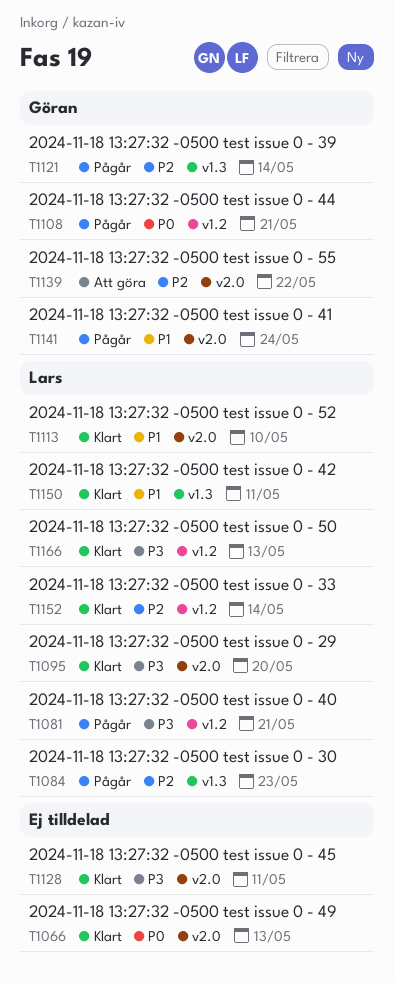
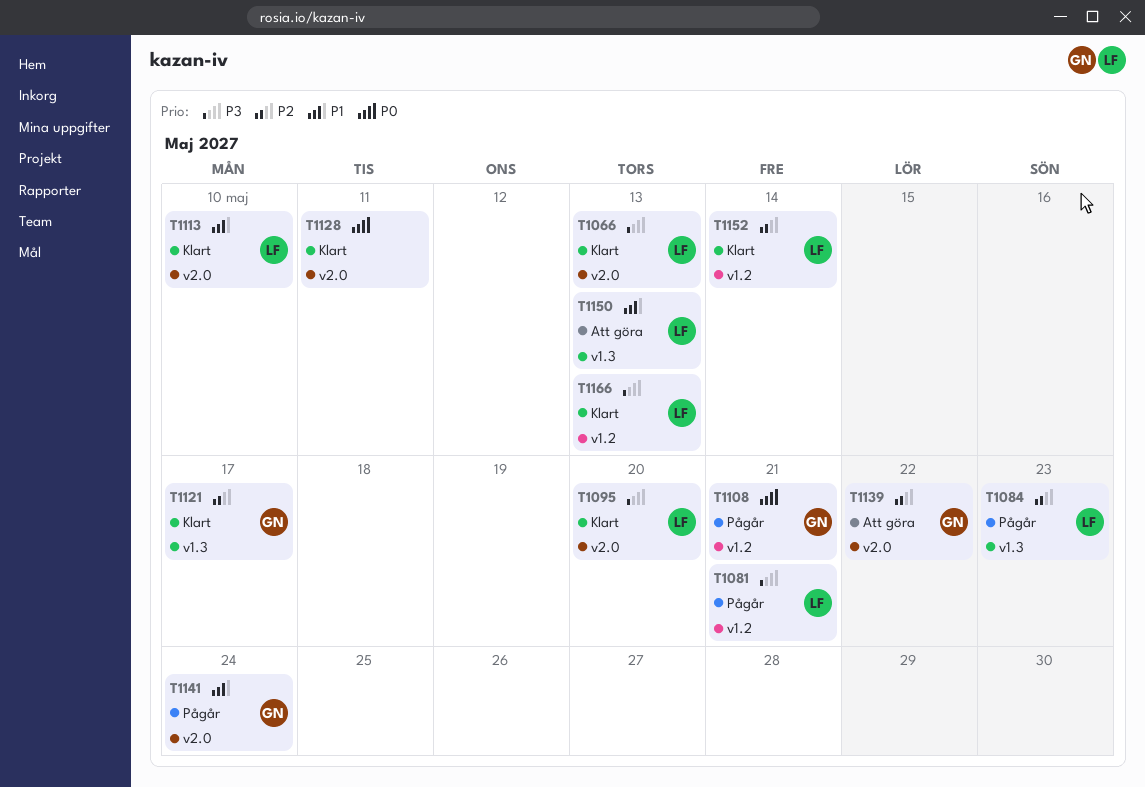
T1066, owner: none -> Lars
T1066, priority: P0 -> P3
T1121, status: Pågår -> Klart
T1121, due: May 14 -> May 17
T1128, priority: P3 -> P0
T1150, status: Klart -> Att göra
T1150, due: May 11 -> May 13

